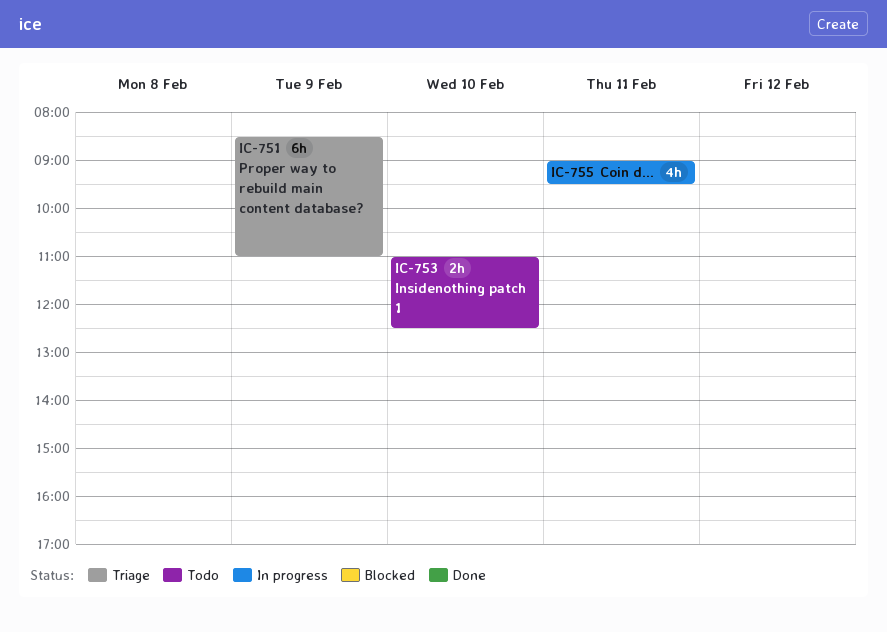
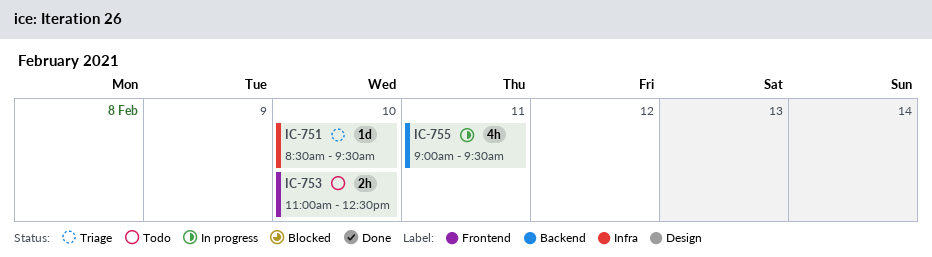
IC-751, estimate: 6h -> 1d
IC-751, day: Feb 9 -> Feb 10
IC-751, ends: 11:00 -> 09:30

